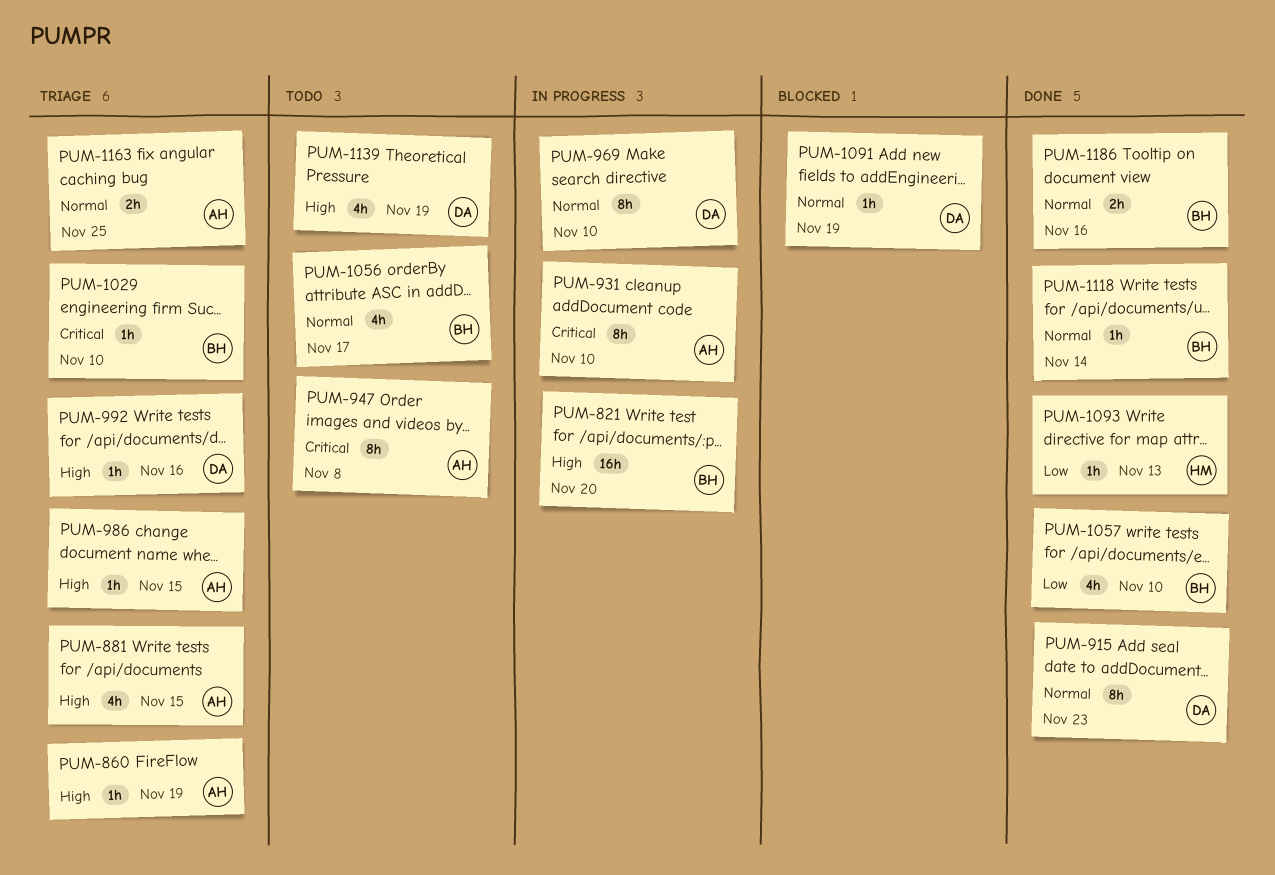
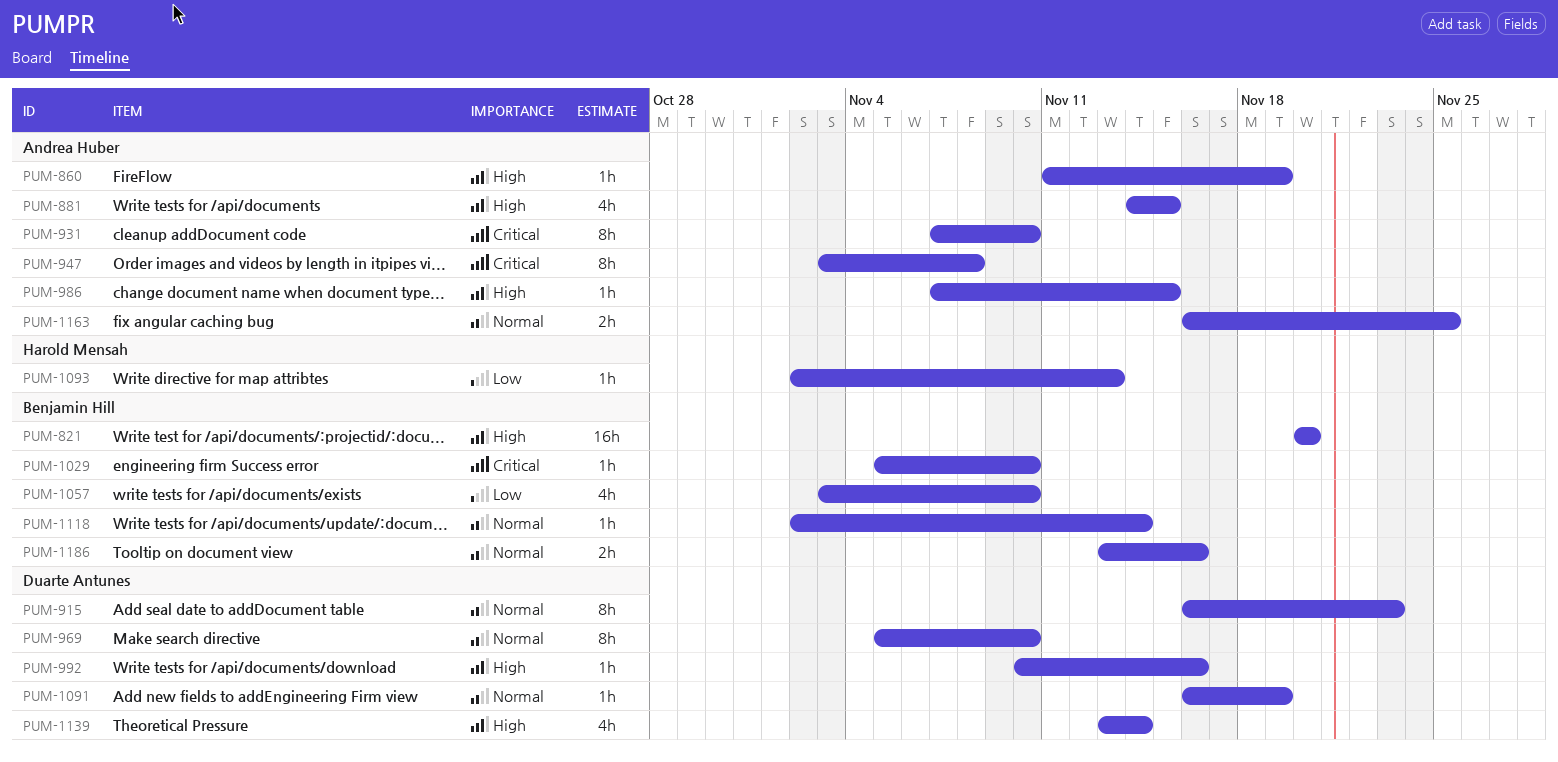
PUM-1056: present -> none
PUM-1139, due: Nov 19 -> Nov 14

